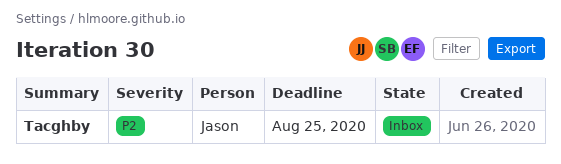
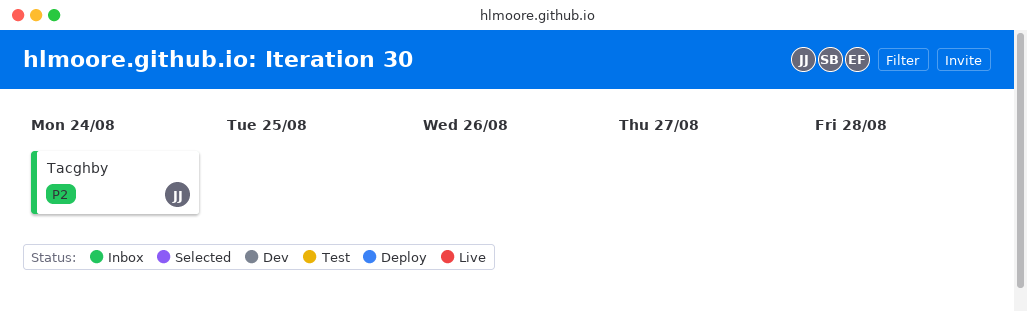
Tacghby, due: Aug 25 -> Aug 24

